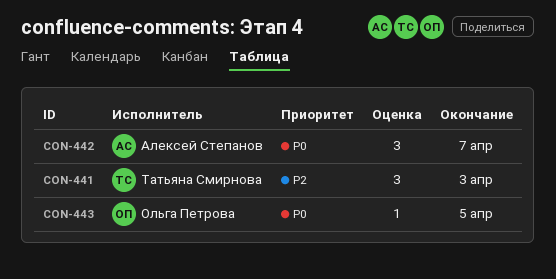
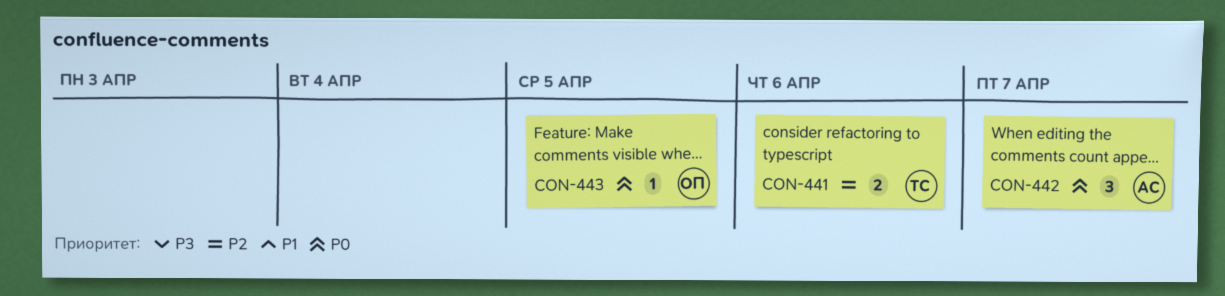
CON-441, estimate: 3 -> 2
CON-441, due: Apr 3 -> Apr 6

